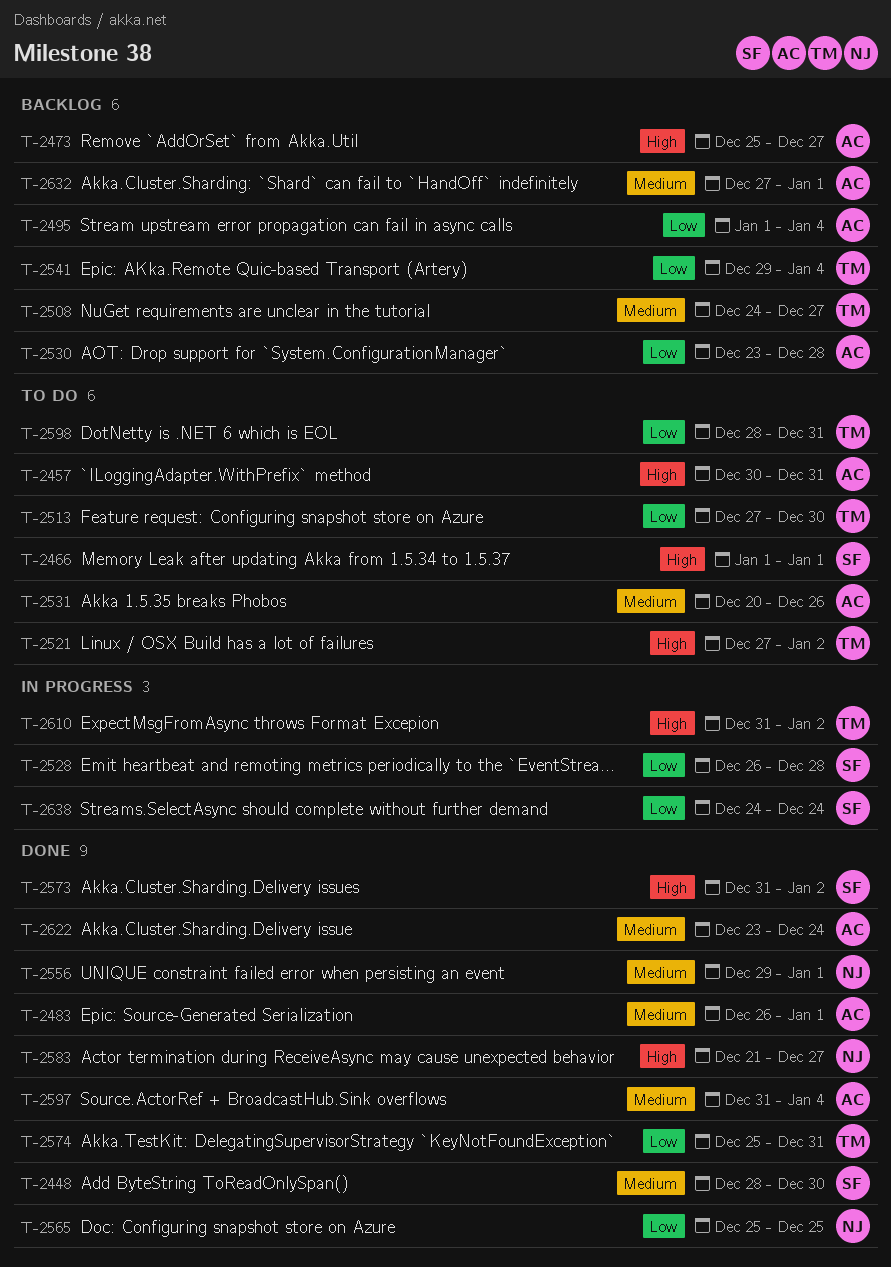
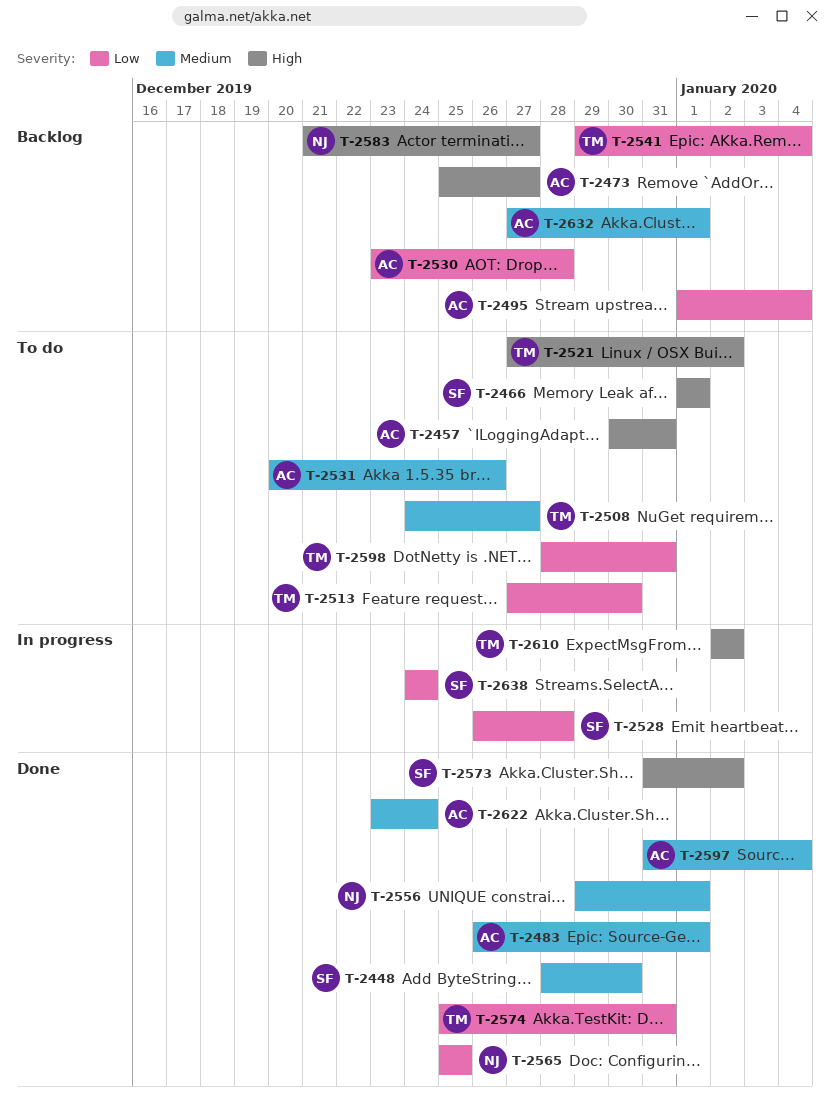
T-2508, status: Backlog -> To do
T-2583, status: Done -> Backlog
T-2610, start: Dec 31 -> Jan 2

